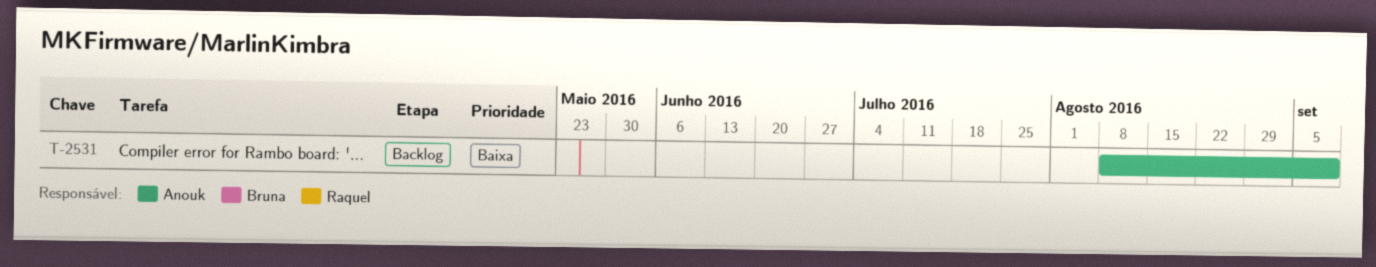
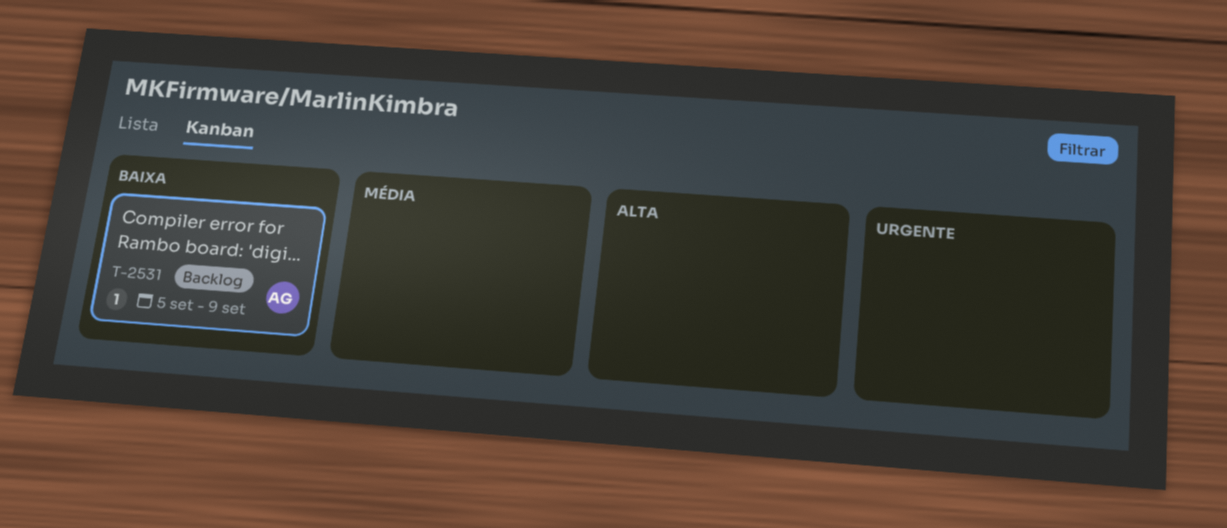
T-2531, start: Aug 8 -> Sep 5

